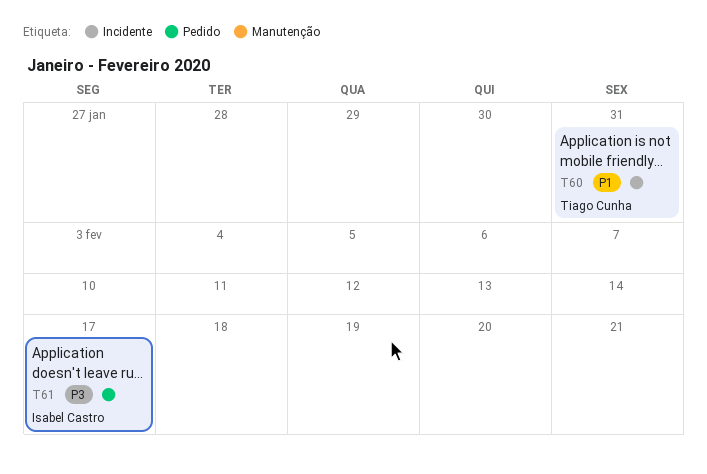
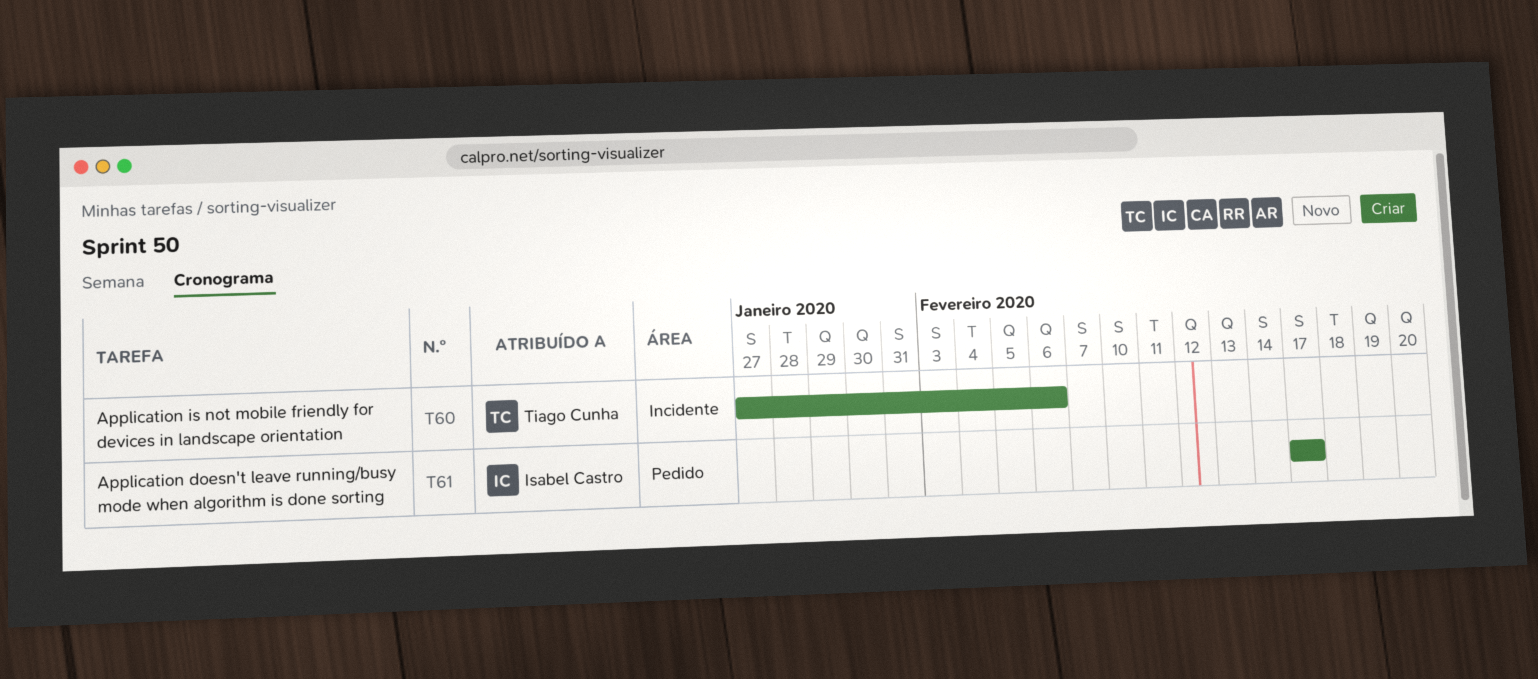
T60, due: Jan 31 -> Feb 6

